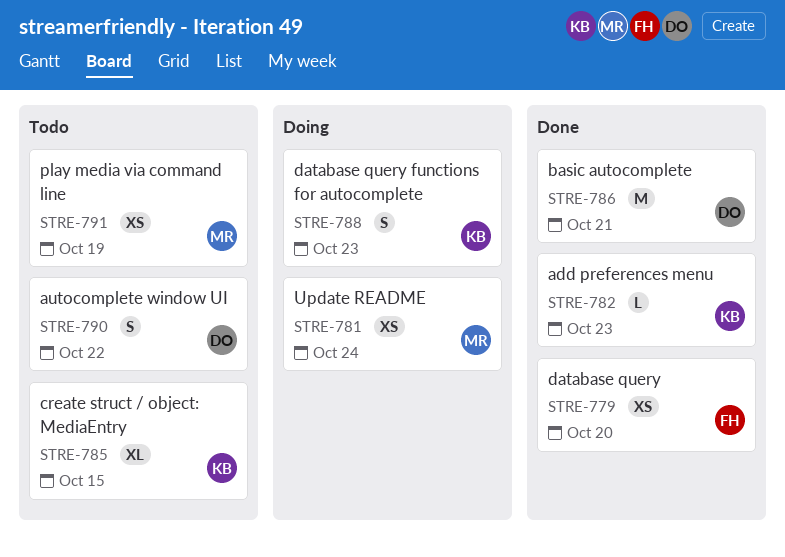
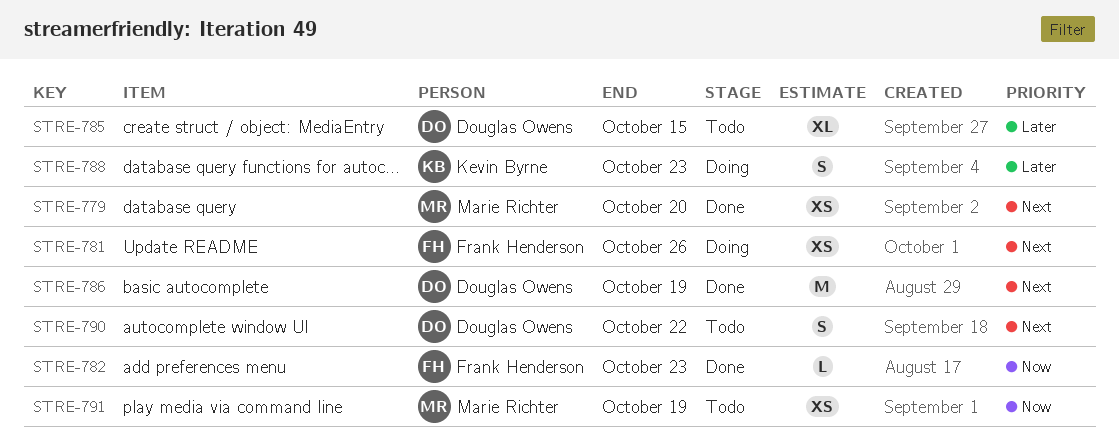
STRE-779, owner: Frank Henderson -> Marie Richter
STRE-781, owner: Marie Richter -> Frank Henderson
STRE-781, due: Oct 24 -> Oct 26
STRE-782, owner: Kevin Byrne -> Frank Henderson
STRE-785, owner: Kevin Byrne -> Douglas Owens
STRE-786, due: Oct 21 -> Oct 19

